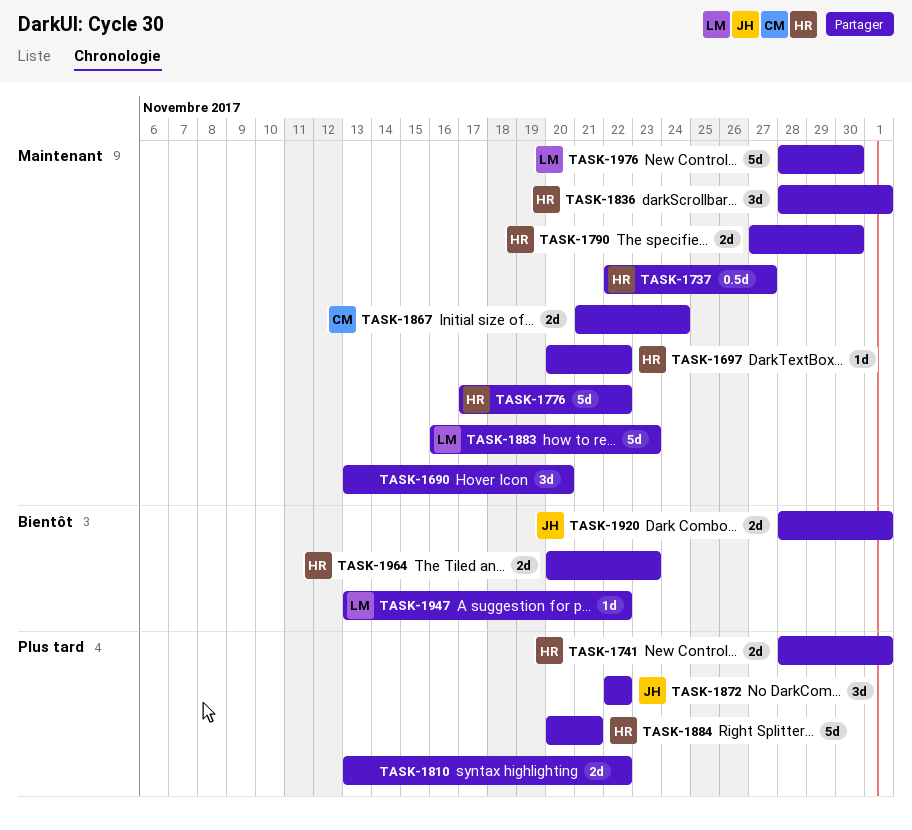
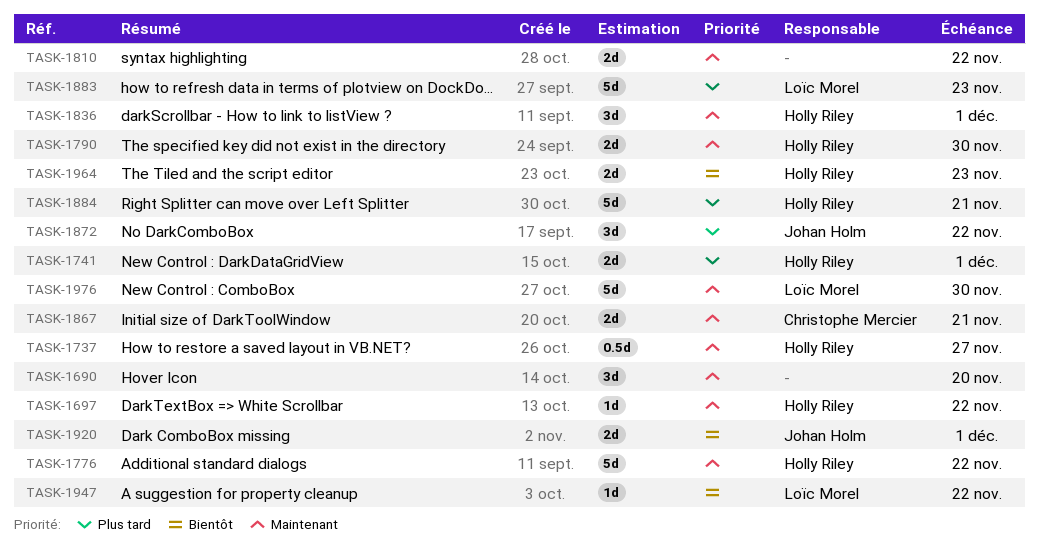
TASK-1810, priority: Plus tard -> Maintenant
TASK-1867, due: Nov 24 -> Nov 21
TASK-1883, priority: Maintenant -> Plus tard

